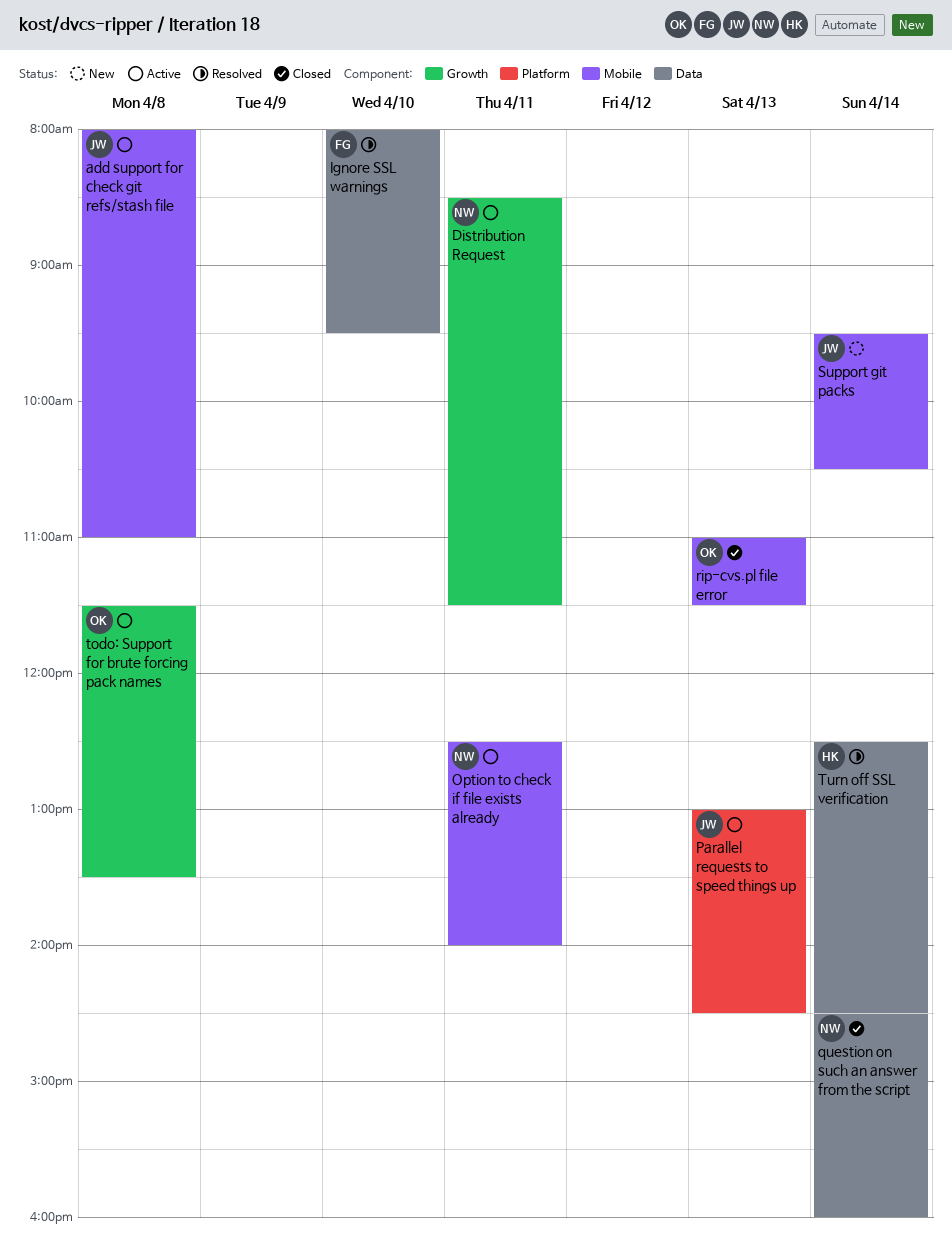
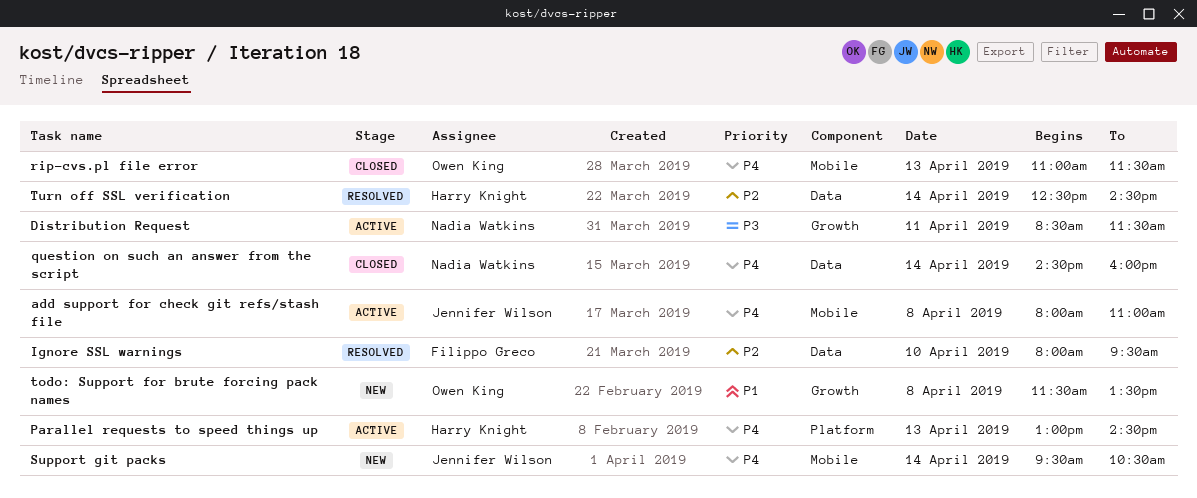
Option to check if file exists already: present -> none
Parallel requests to speed things up, owner: Jennifer Wilson -> Harry Knight
todo: Support for brute forcing pack names, status: Active -> New

